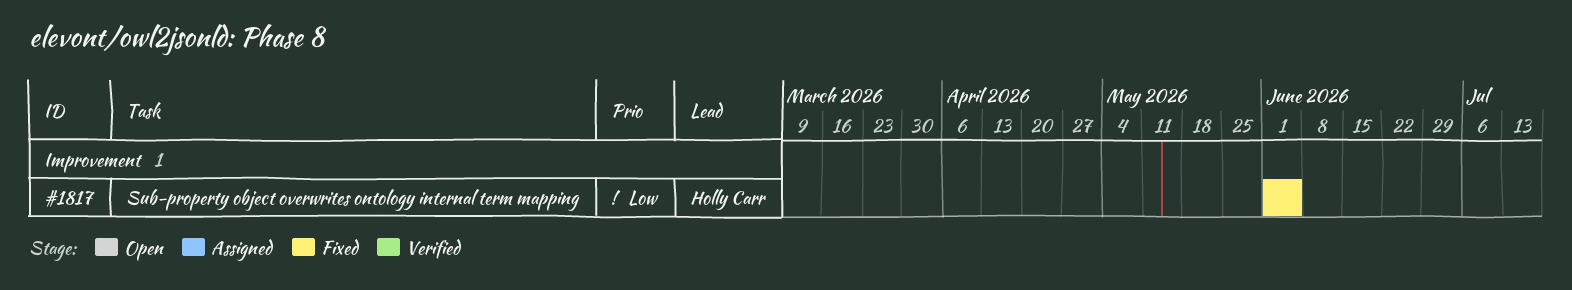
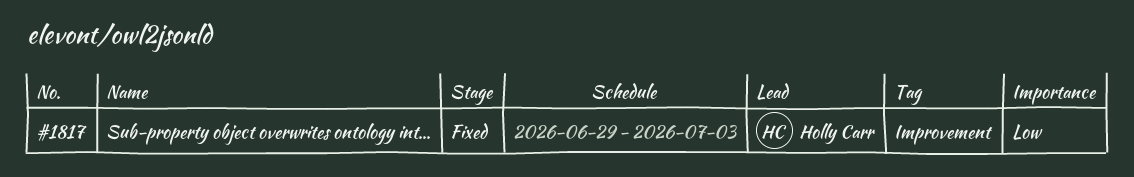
#1817, start: Jun 1 -> Jun 29
#1817, due: Jun 5 -> Jul 3

